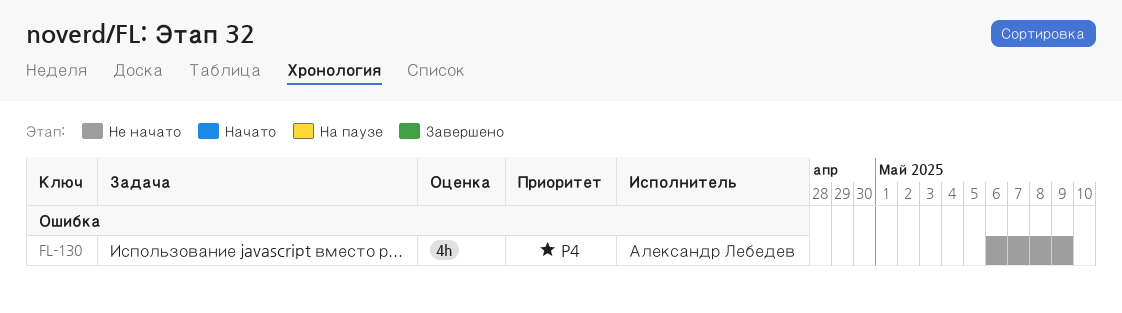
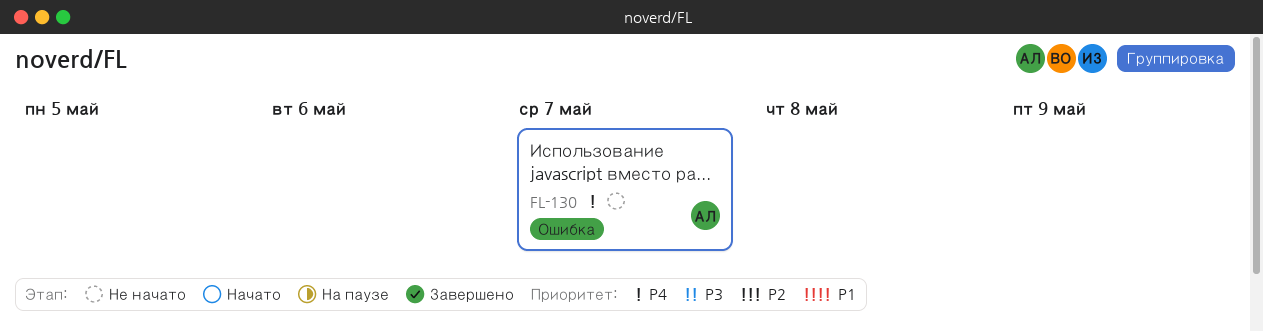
FL-130, due: May 9 -> May 7

